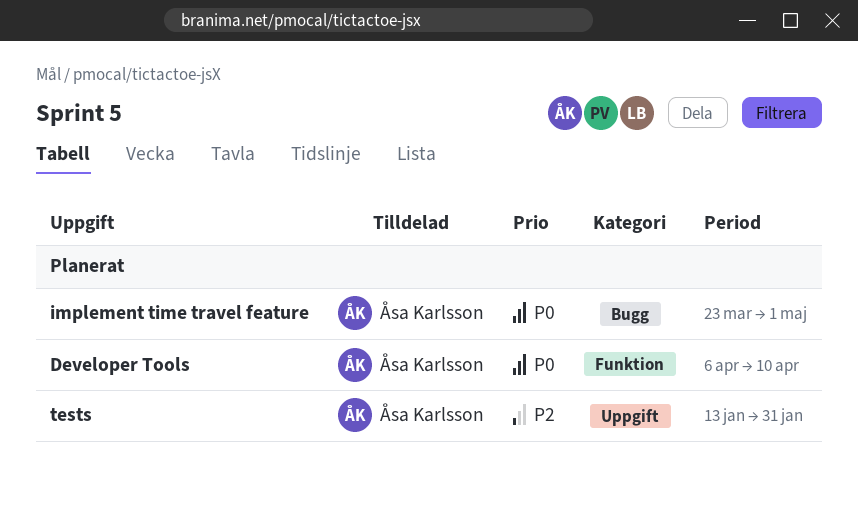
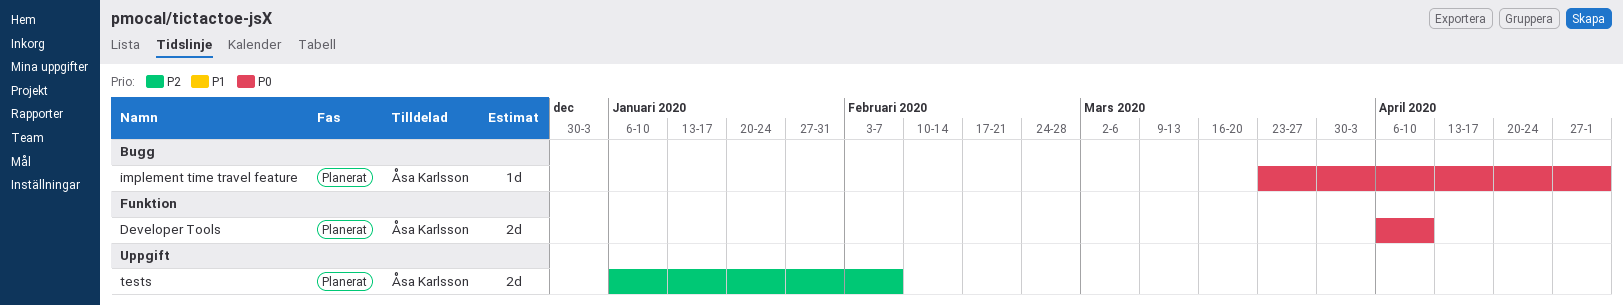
tests, start: Jan 13 -> Jan 6
tests, due: Jan 31 -> Feb 7

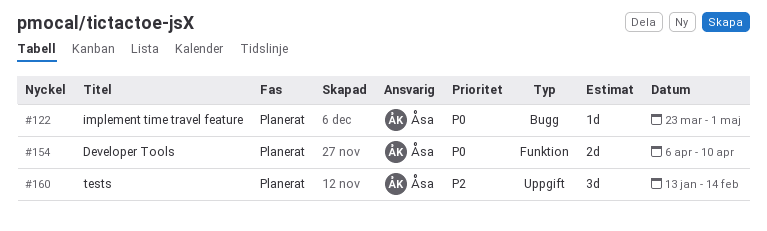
tests, estimate: 2d -> 3d
tests, start: Jan 6 -> Jan 13
tests, due: Feb 7 -> Feb 14

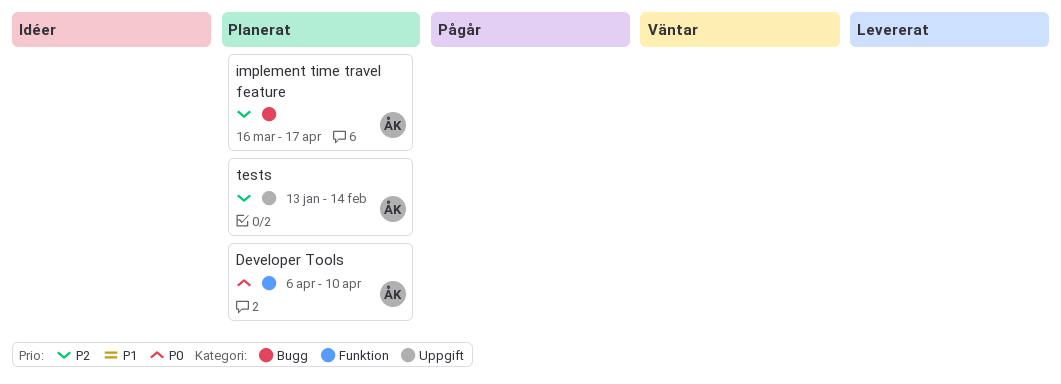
implement time travel feature, priority: P0 -> P2
implement time travel feature, start: Mar 23 -> Mar 16
implement time travel feature, due: May 1 -> Apr 17

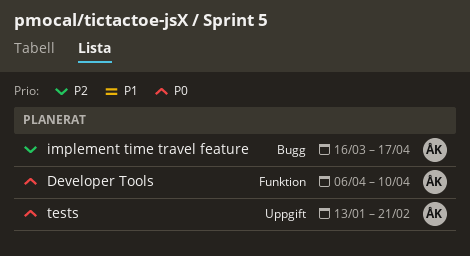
tests, priority: P2 -> P0
tests, due: Feb 14 -> Feb 21

